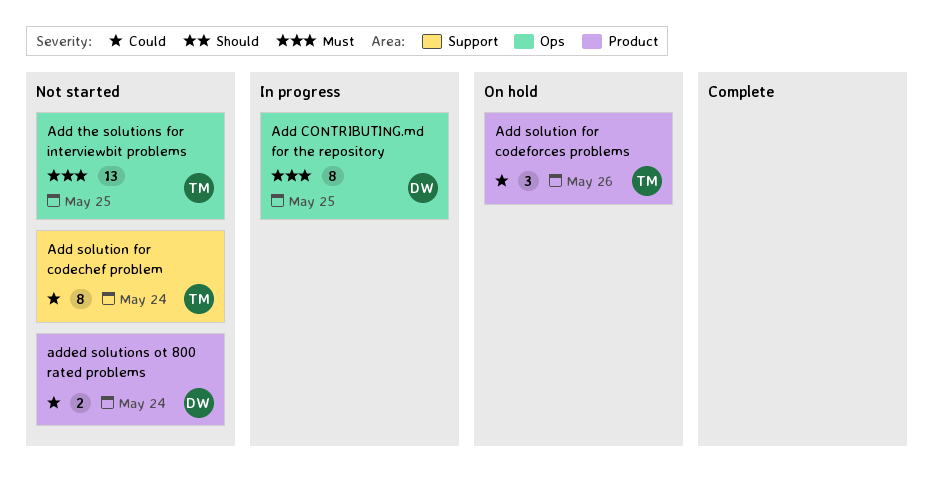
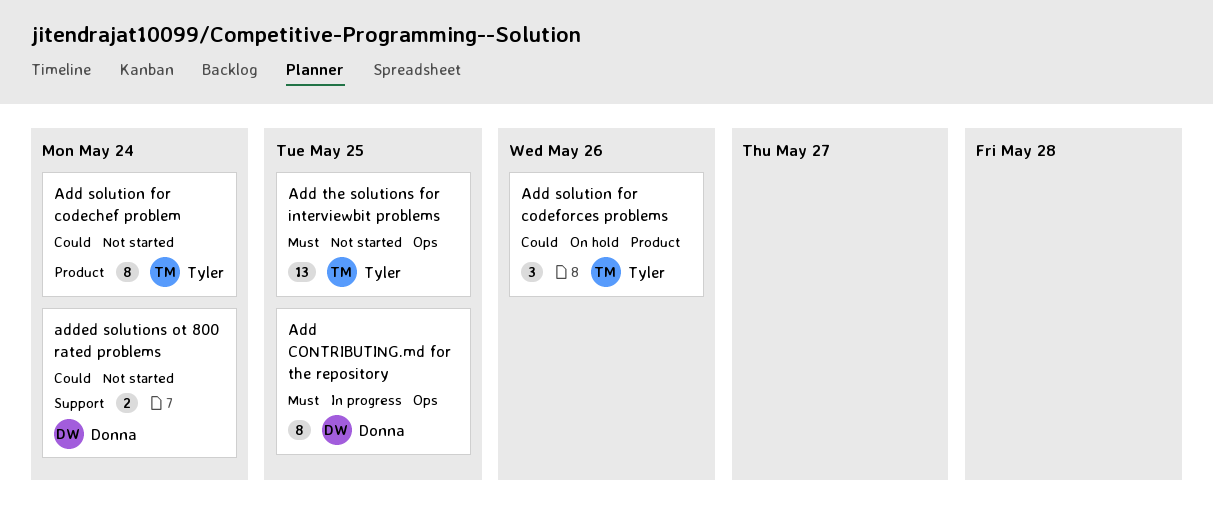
Add solution for codechef problem, label: Support -> Product
added solutions ot 800 rated problems, label: Product -> Support

